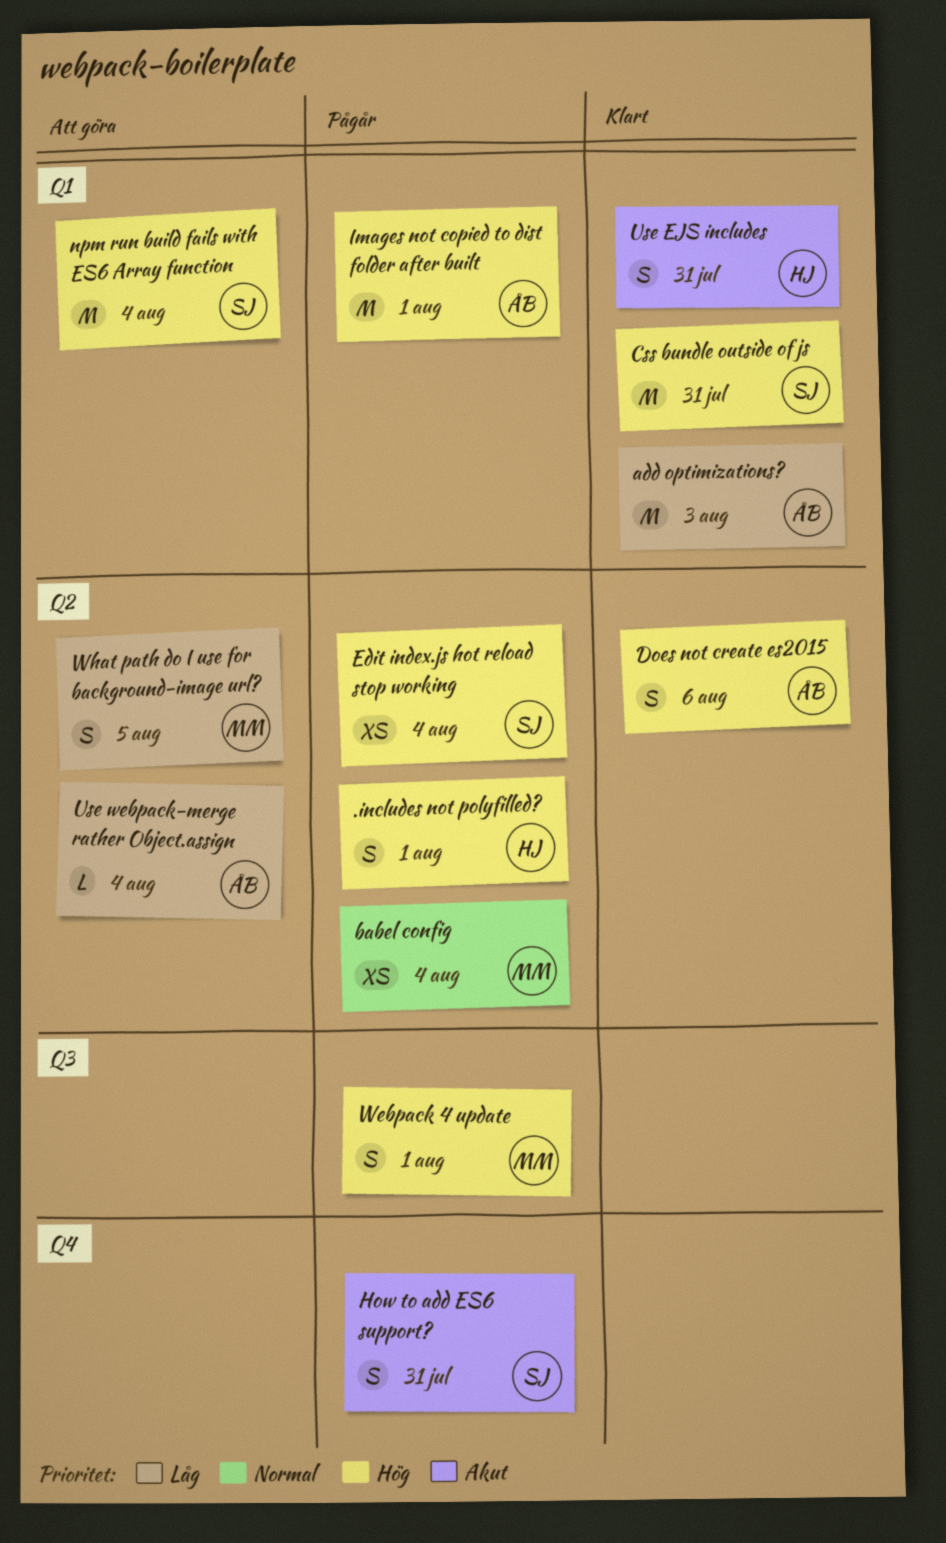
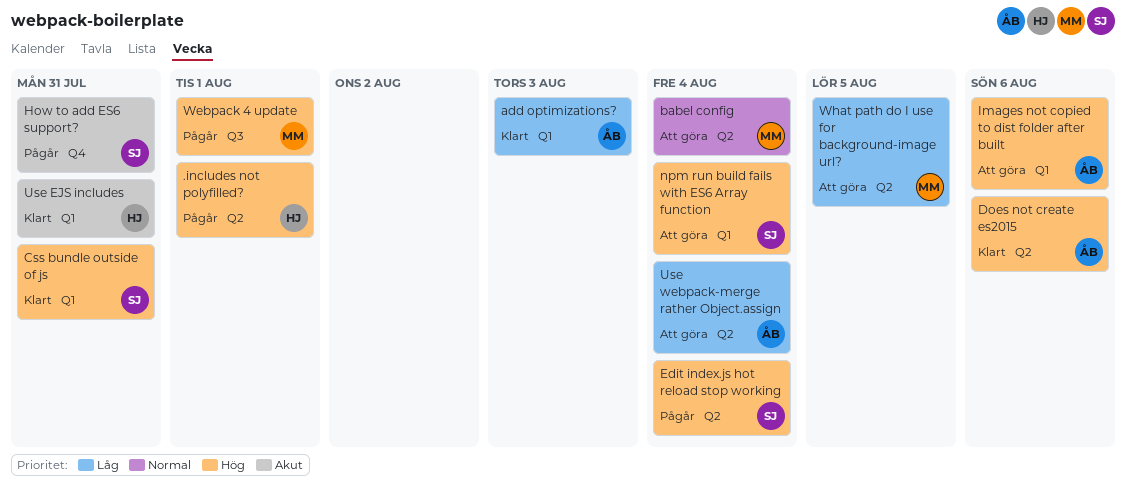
babel config, status: Pågår -> Att göra
Images not copied to dist folder after built, status: Pågår -> Att göra
Images not copied to dist folder after built, due: Aug 1 -> Aug 6

